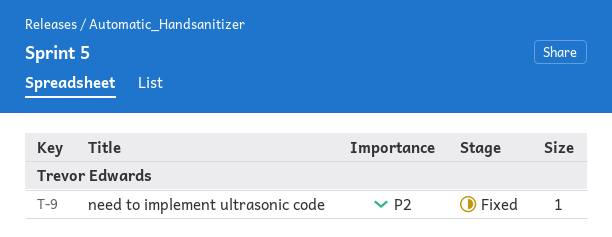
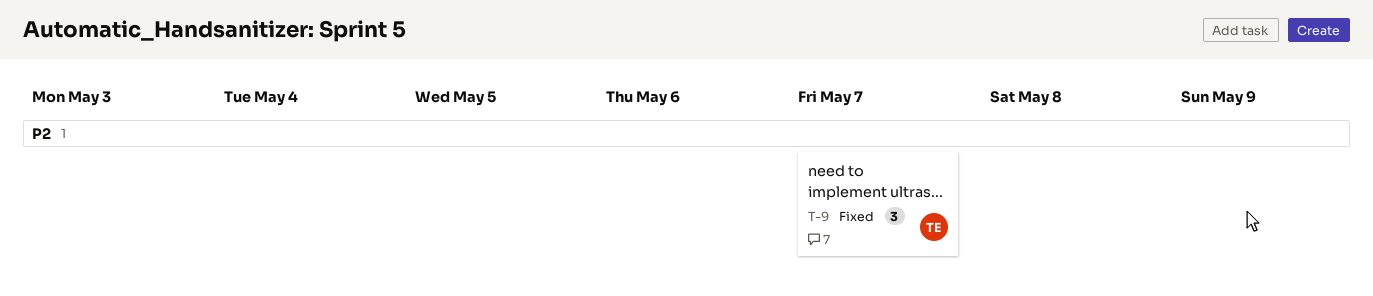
T-9, estimate: 1 -> 3

